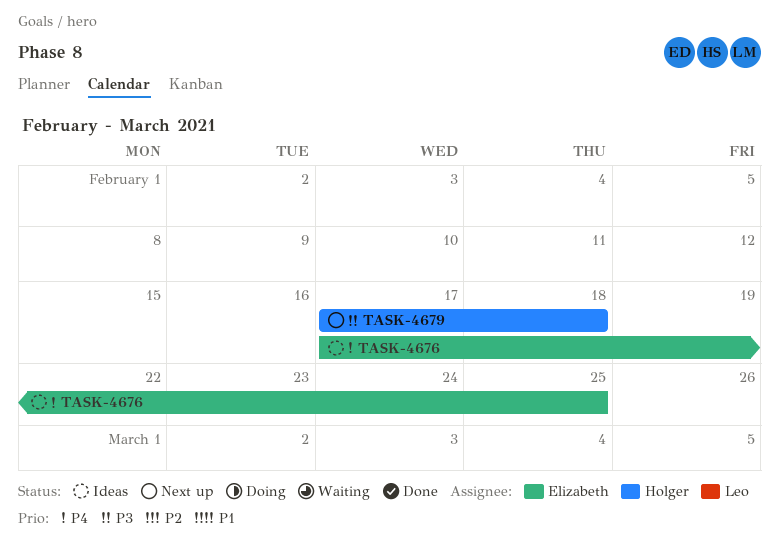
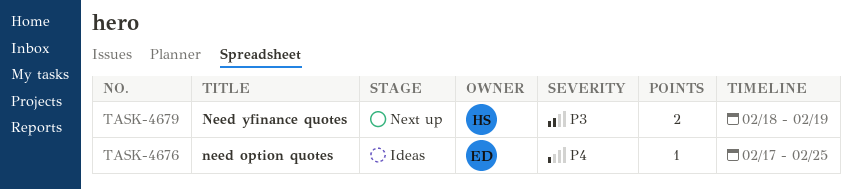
TASK-4679, start: Feb 17 -> Feb 18
TASK-4679, due: Feb 18 -> Feb 19

